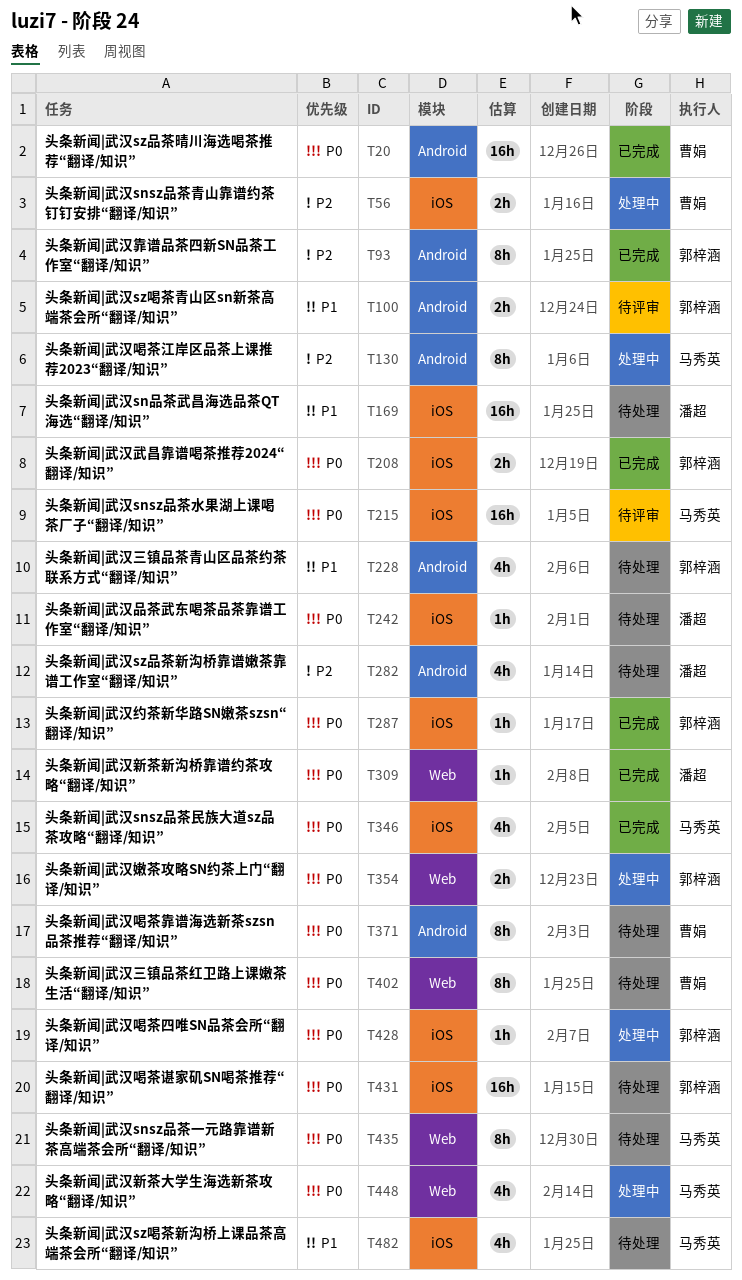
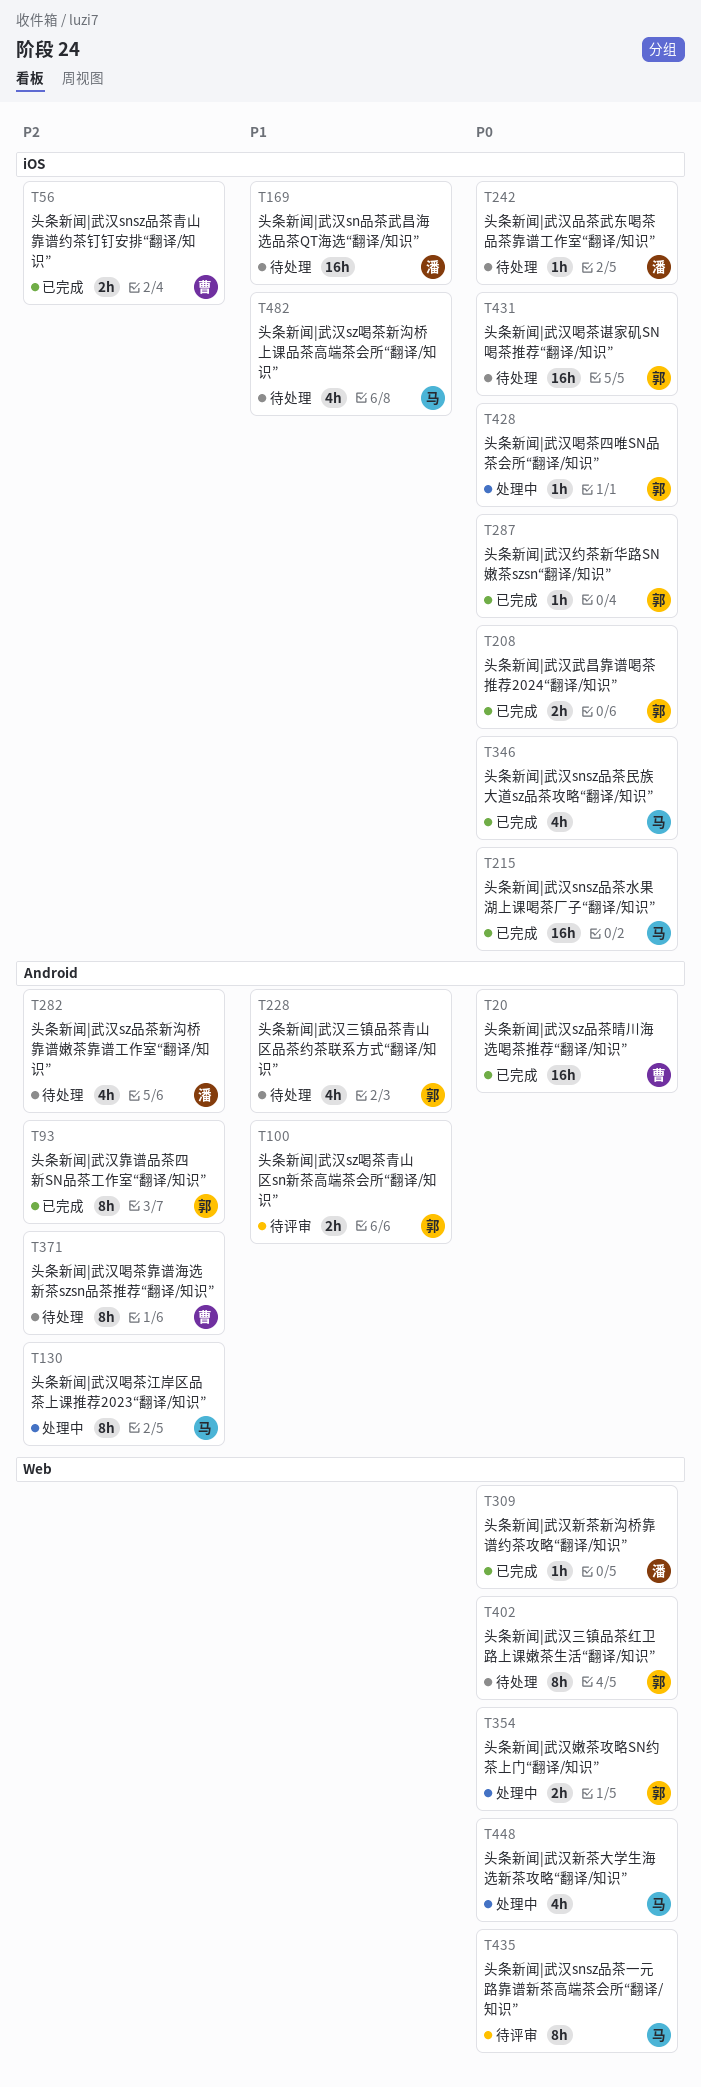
T56, status: 处理中 -> 已完成
T215, status: 待评审 -> 已完成
T371, priority: P0 -> P2
T402, owner: 曹娟 -> 郭梓涵
T435, status: 待处理 -> 待评审

